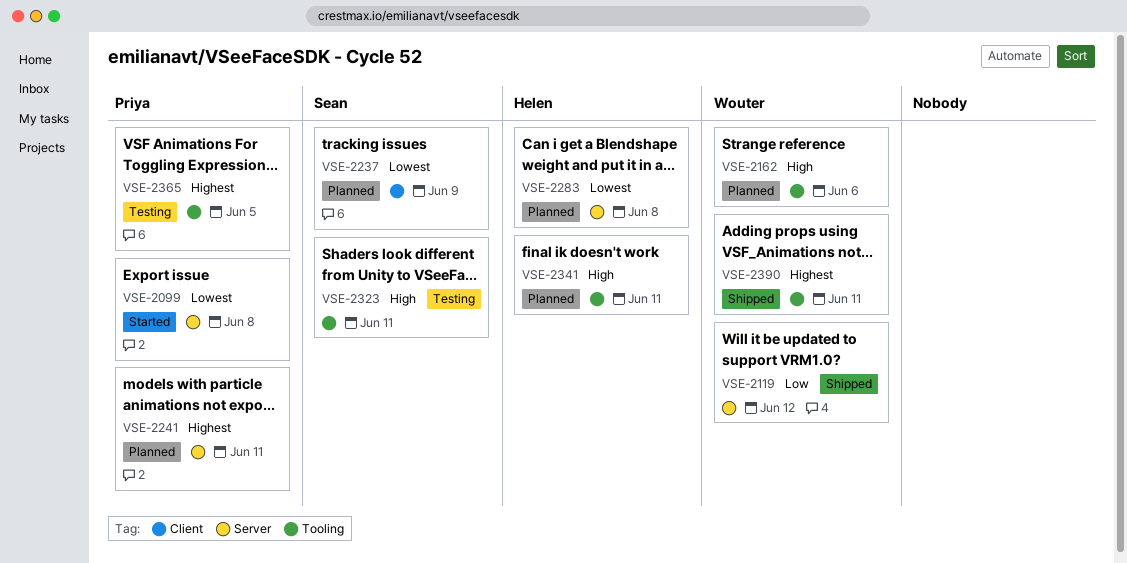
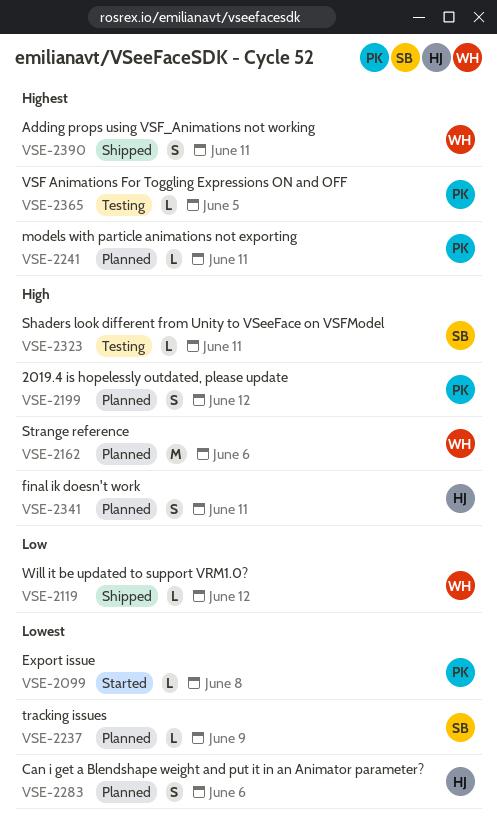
VSE-2199: none -> present
VSE-2283, due: Jun 8 -> Jun 6

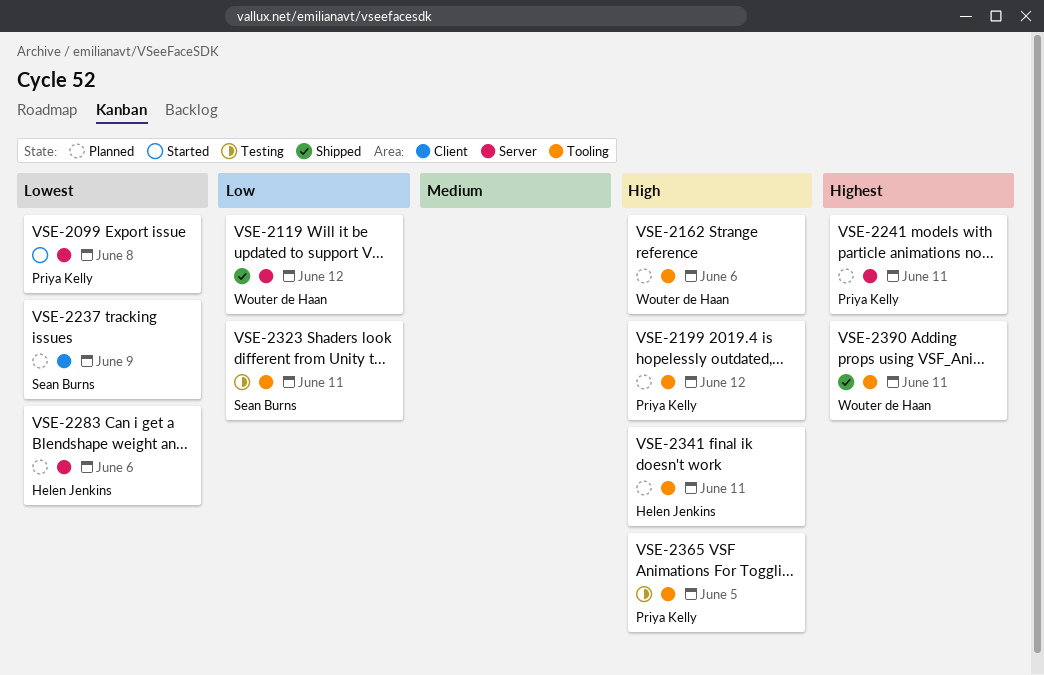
VSE-2323, priority: High -> Low
VSE-2365, priority: Highest -> High

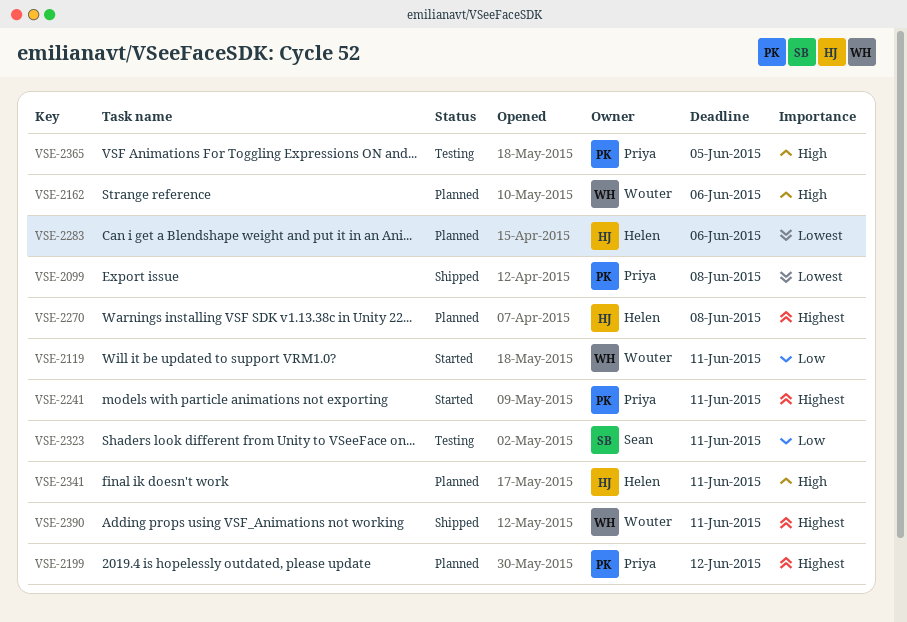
VSE-2099, status: Started -> Shipped
VSE-2119, status: Shipped -> Started
VSE-2119, due: Jun 12 -> Jun 11
VSE-2199, priority: High -> Highest
VSE-2237: present -> none
VSE-2241, status: Planned -> Started
VSE-2270: none -> present

